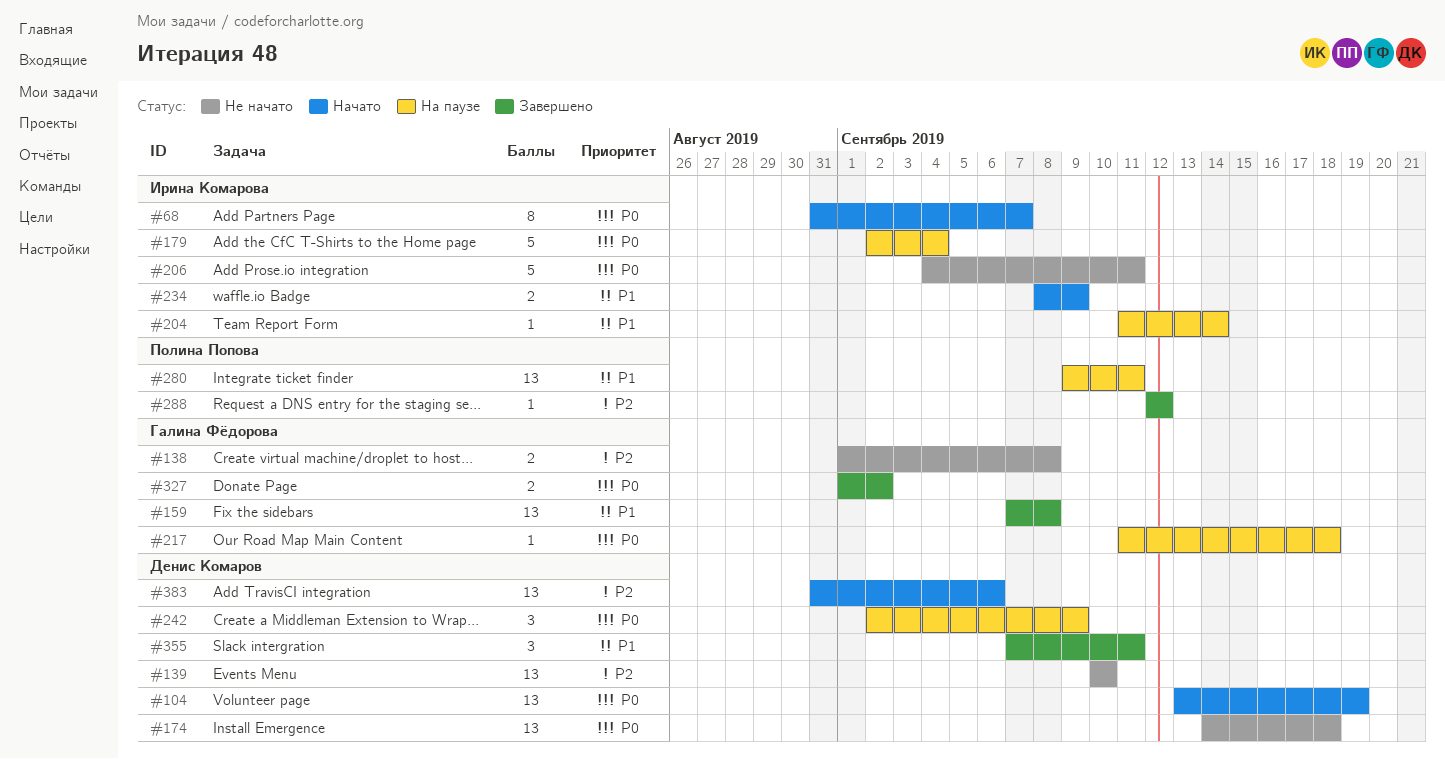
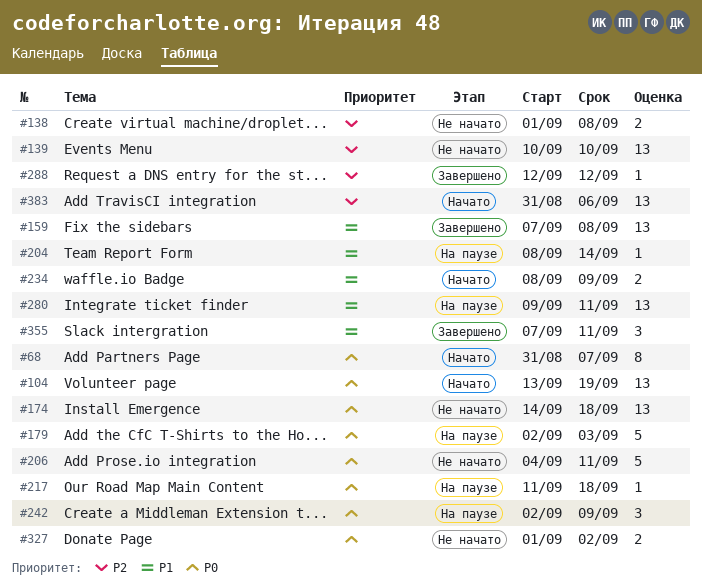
#179, due: Sep 4 -> Sep 3
#204, start: Sep 11 -> Sep 8
#327, status: Завершено -> Не начато

